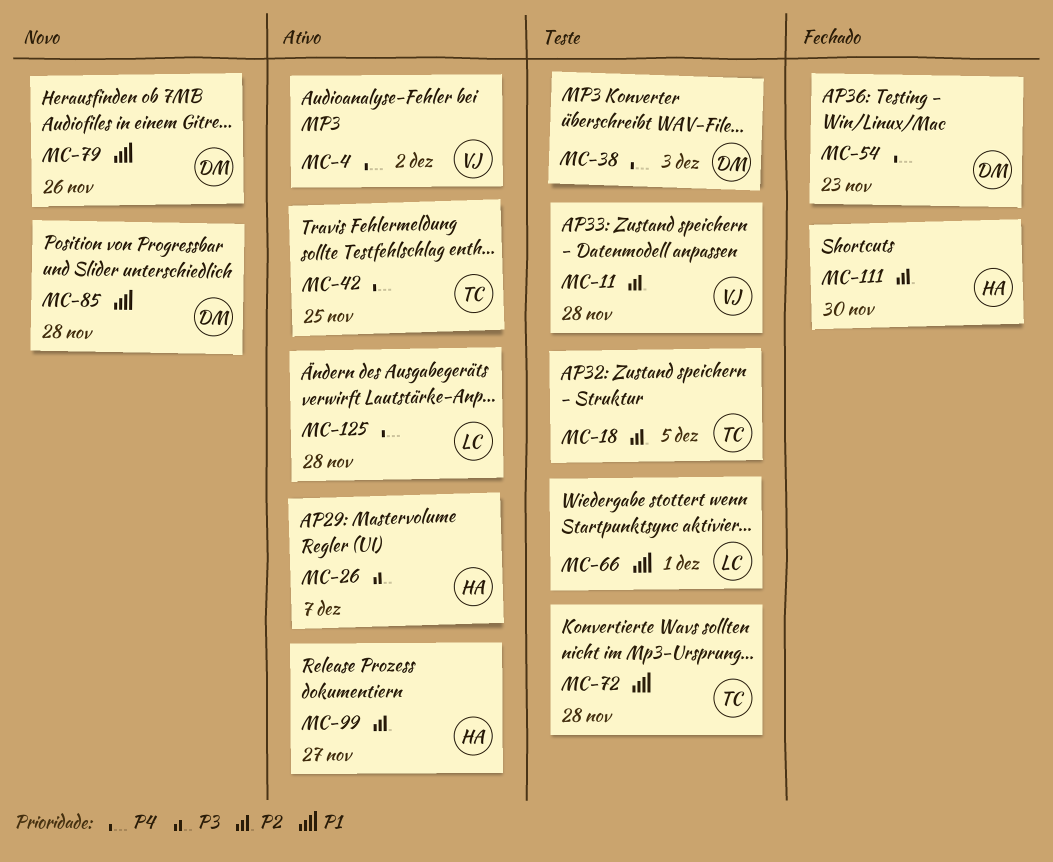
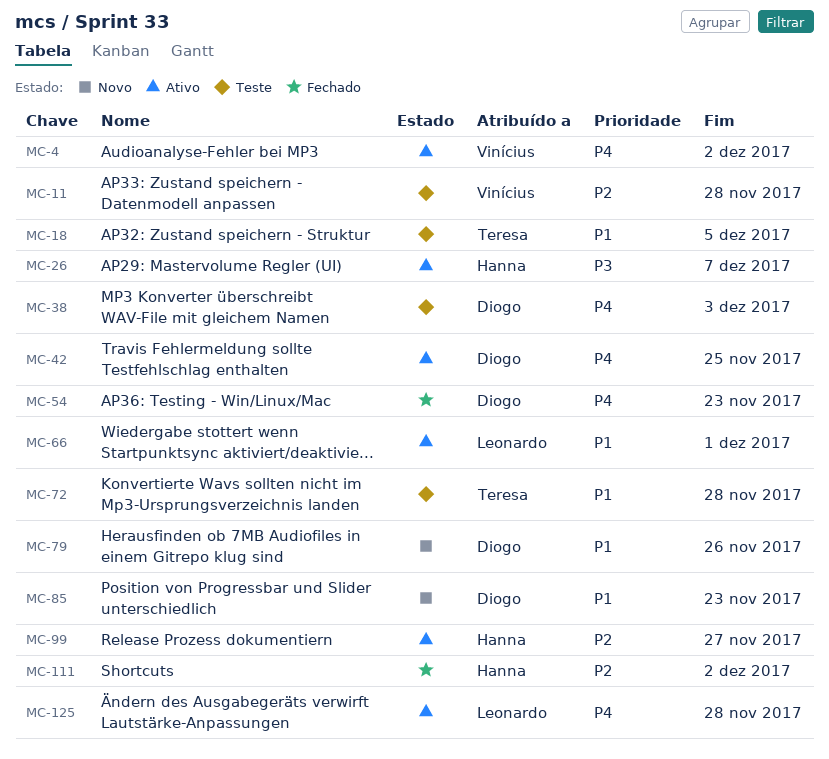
MC-18, priority: P2 -> P1
MC-42, owner: Teresa -> Diogo
MC-66, status: Teste -> Ativo
MC-85, due: Nov 28 -> Nov 23
MC-111, due: Nov 30 -> Dec 2

